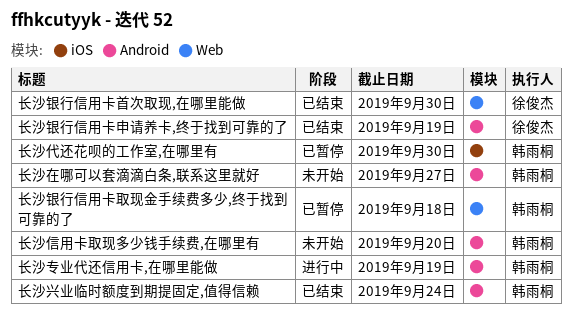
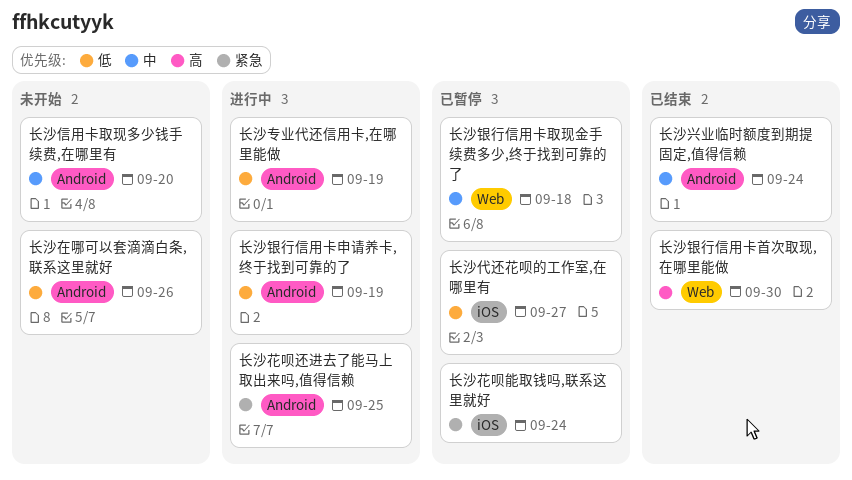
长沙代还花呗的工作室,在哪里有, due: Sep 30 -> Sep 27
长沙在哪可以套滴滴白条,联系这里就好, due: Sep 27 -> Sep 26
长沙花呗能取钱吗,联系这里就好: none -> present
长沙花呗还进去了能马上取出来吗,值得信赖: none -> present
长沙银行信用卡申请养卡,终于找到可靠的了, status: 已结束 -> 进行中

